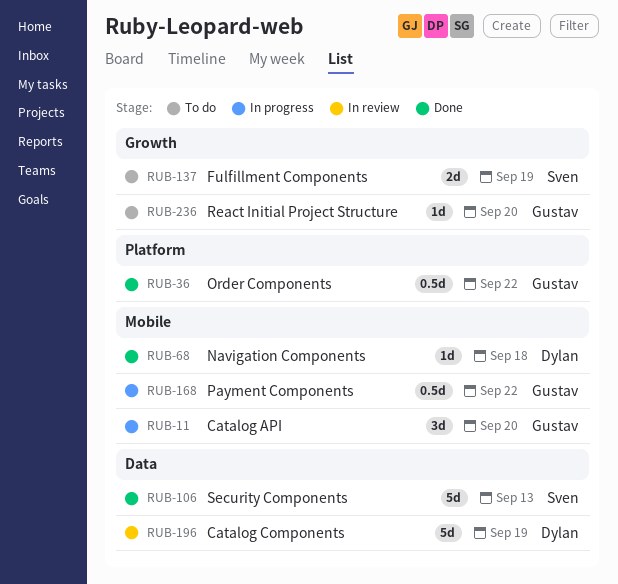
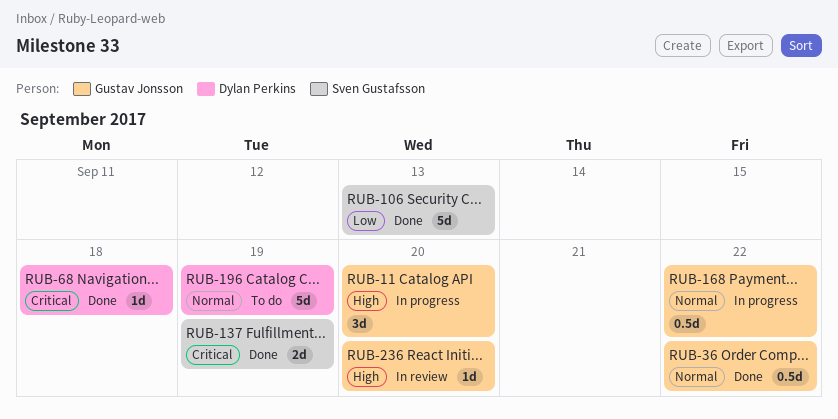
RUB-137, status: To do -> Done
RUB-196, status: In review -> To do
RUB-236, status: To do -> In review

